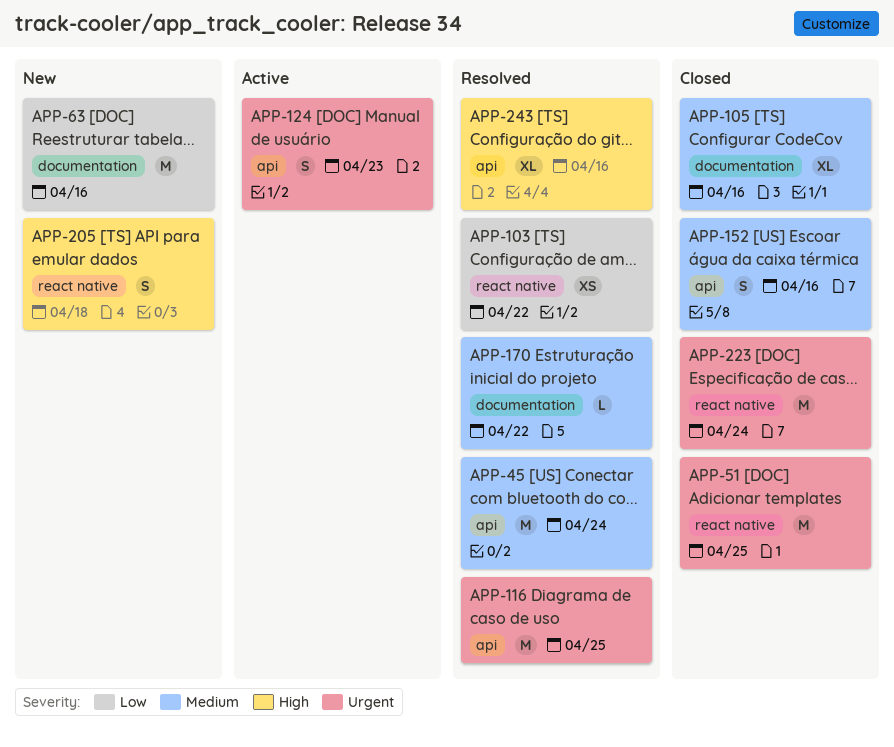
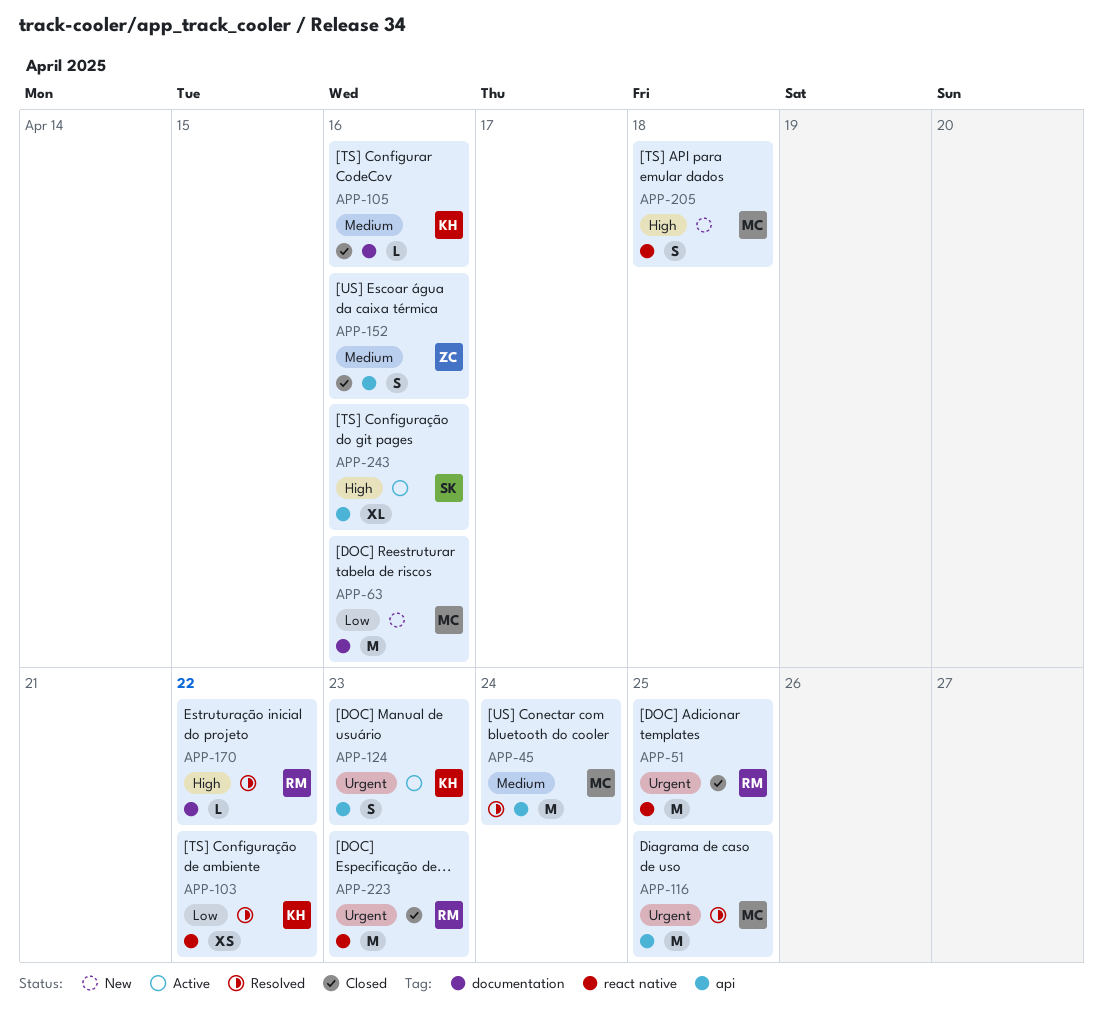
APP-105, estimate: XL -> L
APP-170, priority: Medium -> High
APP-223, due: Apr 24 -> Apr 23
APP-243, status: Resolved -> Active

